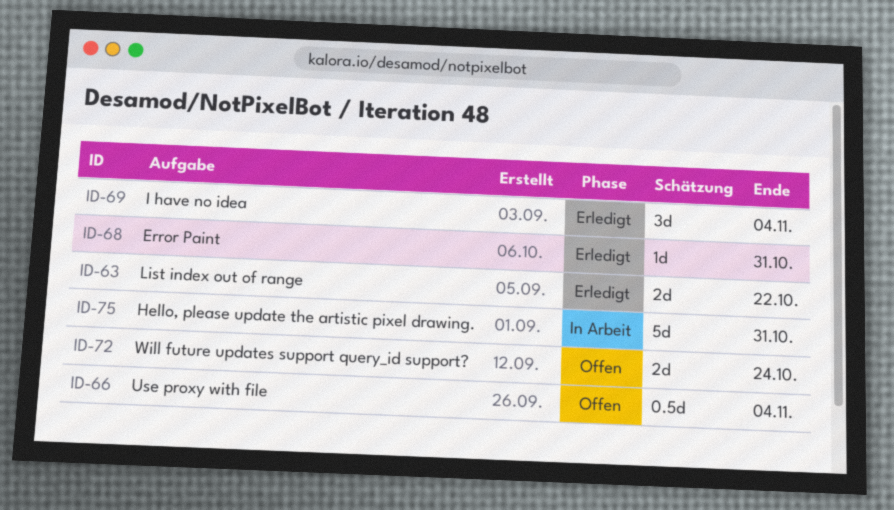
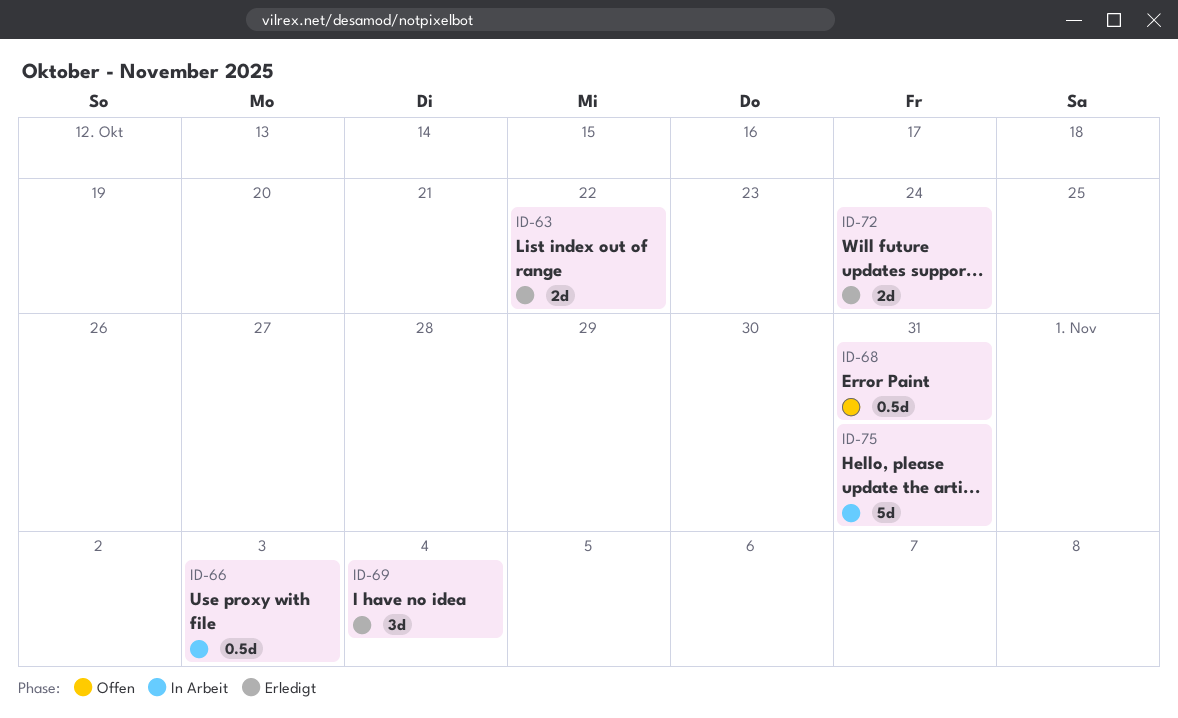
ID-66, status: Offen -> In Arbeit
ID-66, due: Nov 4 -> Nov 3
ID-68, status: Erledigt -> Offen
ID-68, estimate: 1d -> 0.5d
ID-72, status: Offen -> Erledigt

